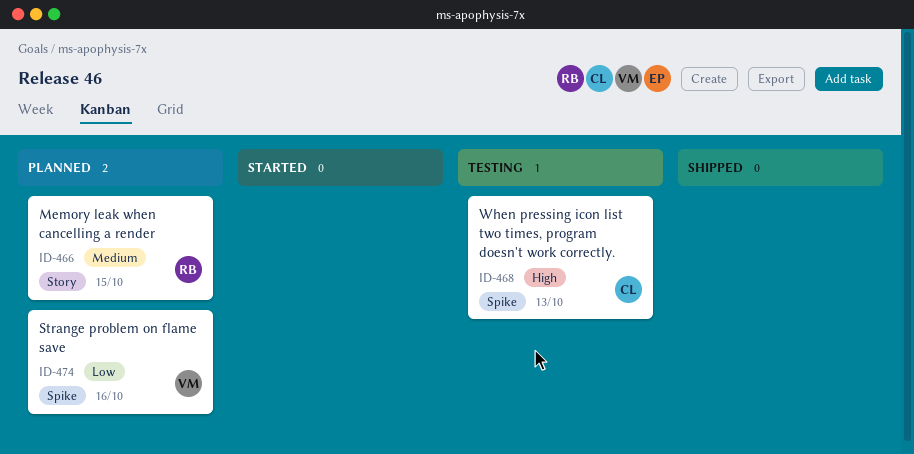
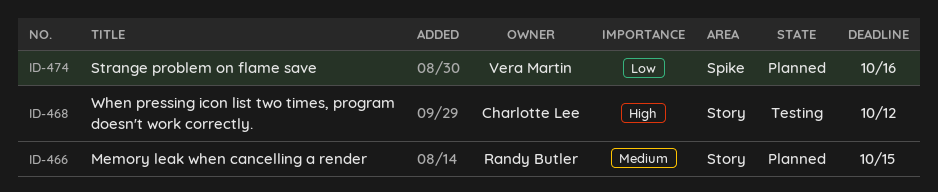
ID-468, label: Spike -> Story
ID-468, due: Oct 13 -> Oct 12

